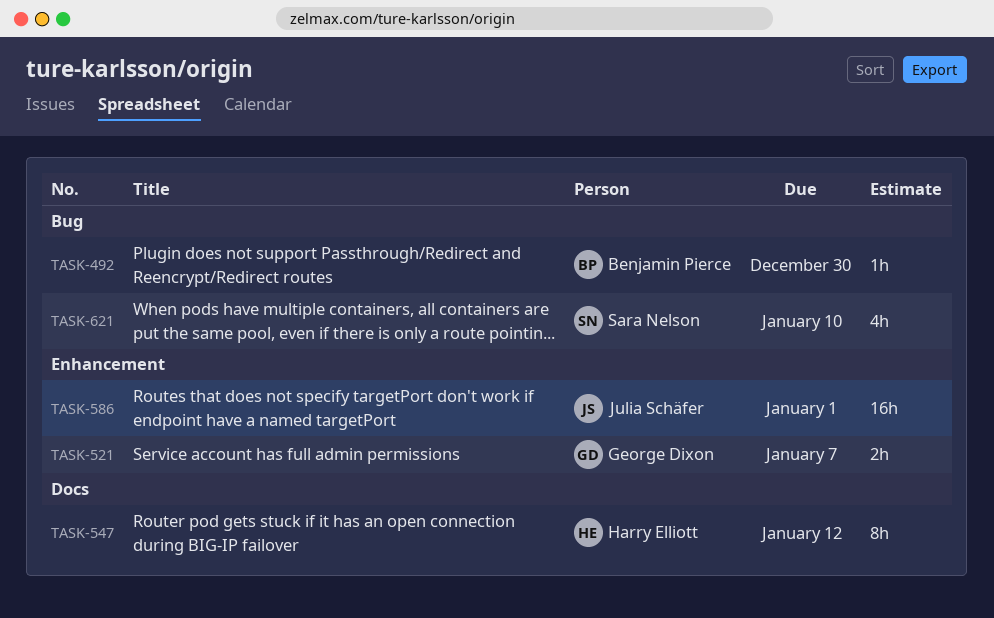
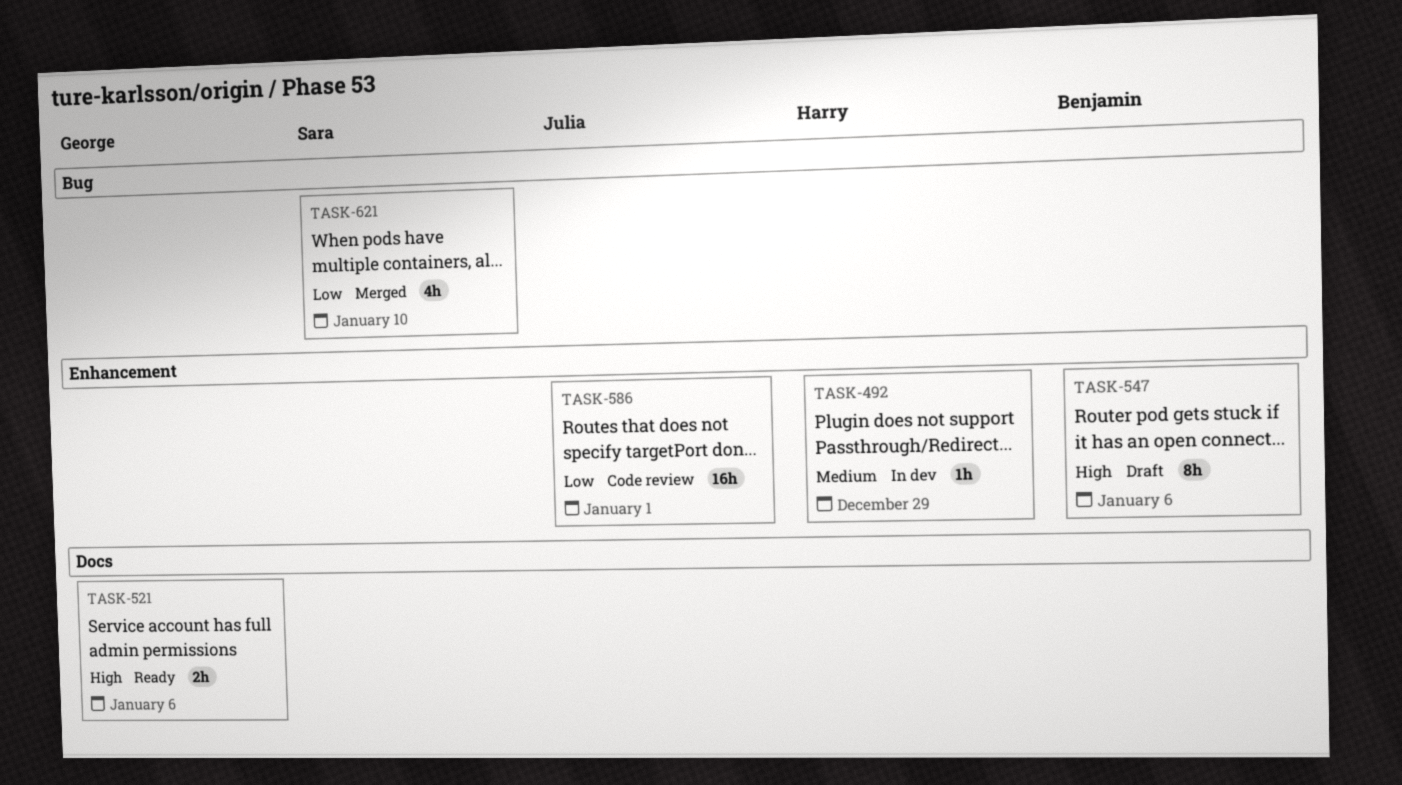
TASK-492, owner: Benjamin Pierce -> Harry Elliott
TASK-492, label: Bug -> Enhancement
TASK-492, due: Dec 30 -> Dec 29
TASK-521, label: Enhancement -> Docs
TASK-521, due: Jan 7 -> Jan 6
TASK-547, owner: Harry Elliott -> Benjamin Pierce
TASK-547, label: Docs -> Enhancement
TASK-547, due: Jan 12 -> Jan 6

